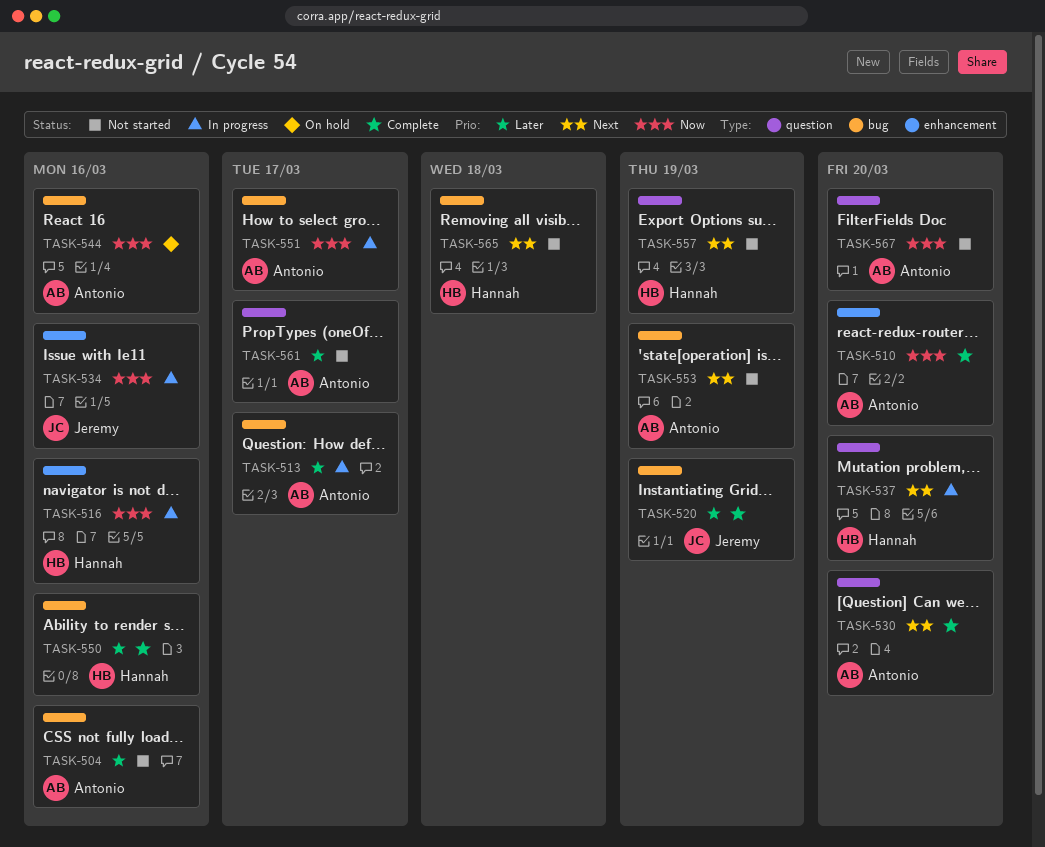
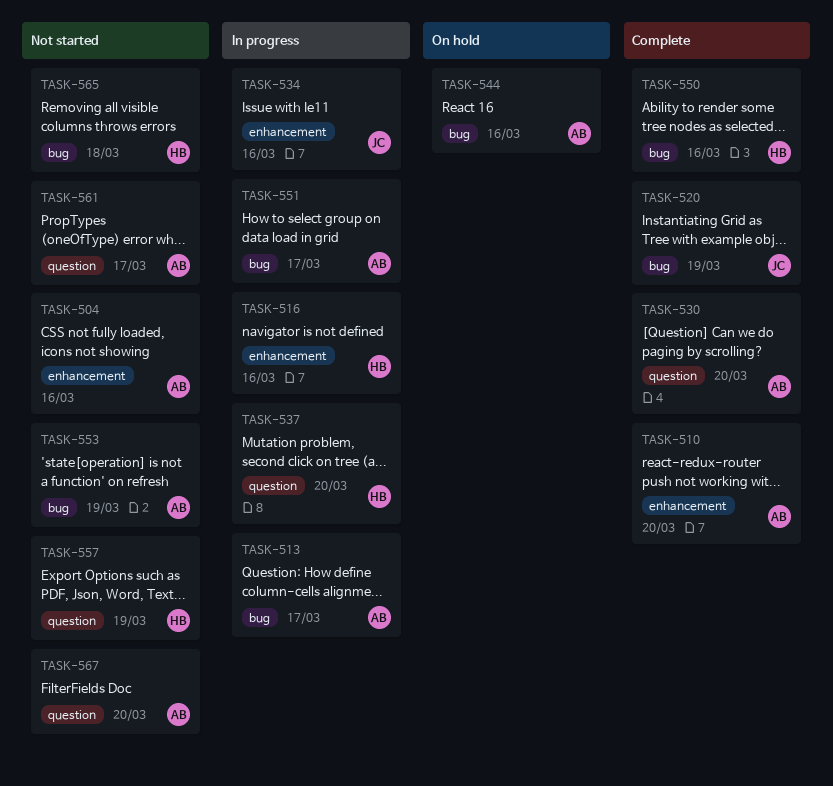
TASK-504, label: bug -> enhancement

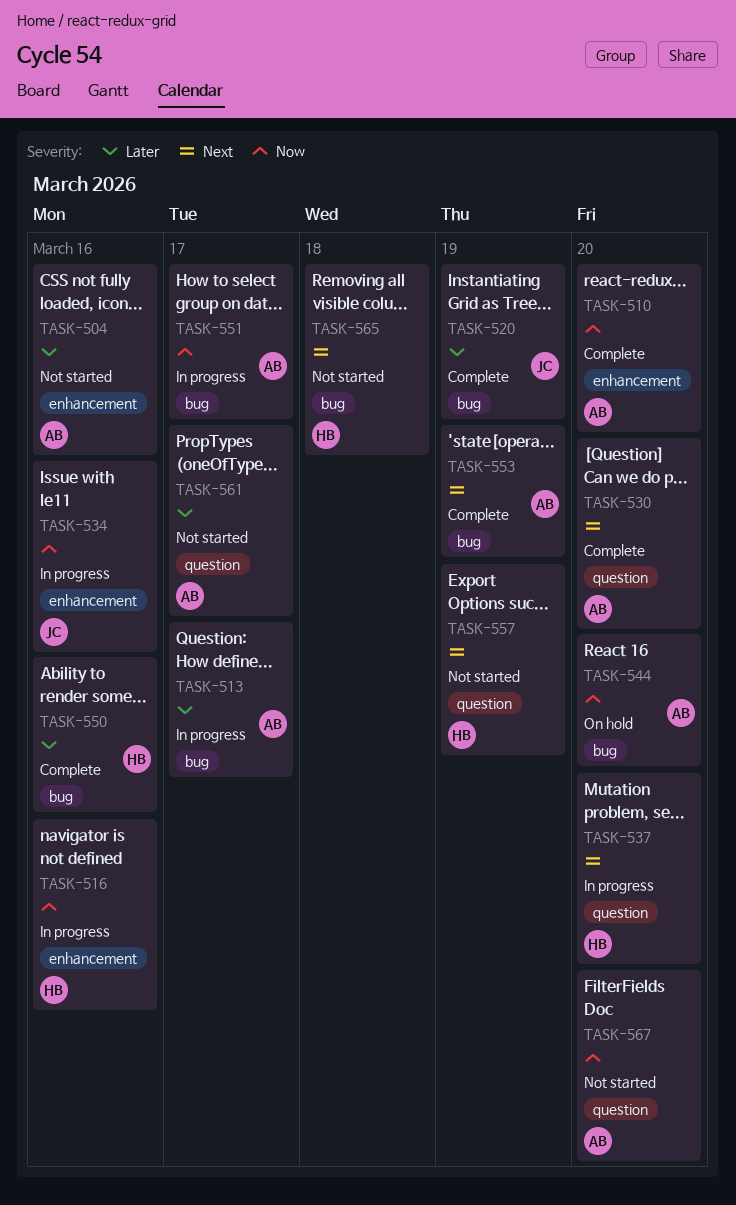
TASK-544, due: Mar 16 -> Mar 20
TASK-553, status: Not started -> Complete

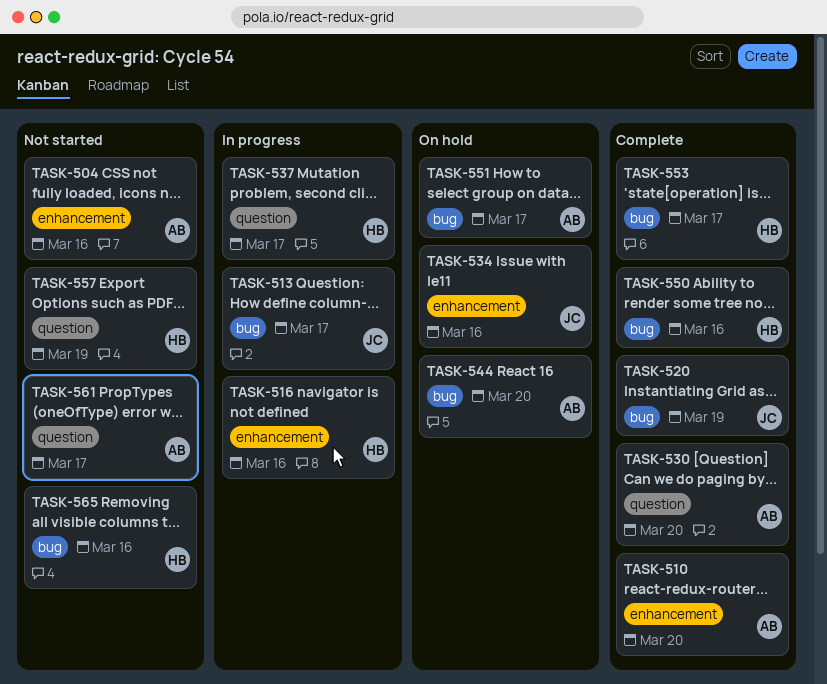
TASK-513, owner: AB -> JC
TASK-534, status: In progress -> On hold
TASK-537, due: Mar 20 -> Mar 17
TASK-551, status: In progress -> On hold
TASK-553, owner: AB -> HB
TASK-553, due: Mar 19 -> Mar 17
TASK-565, due: Mar 18 -> Mar 16
TASK-567: present -> none

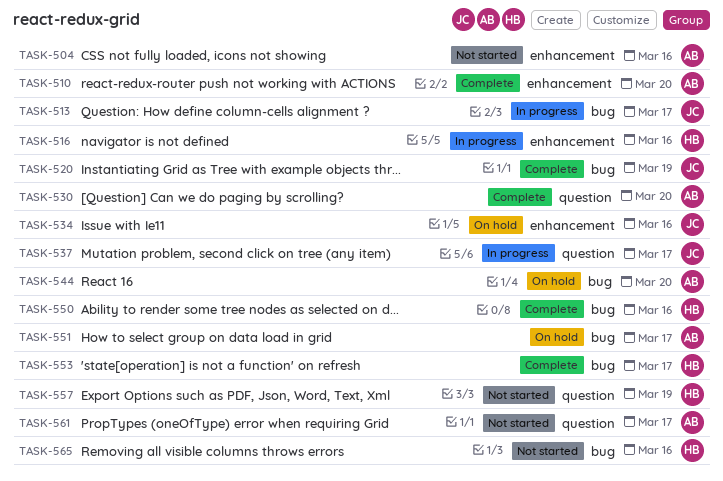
TASK-537, owner: HB -> JC

